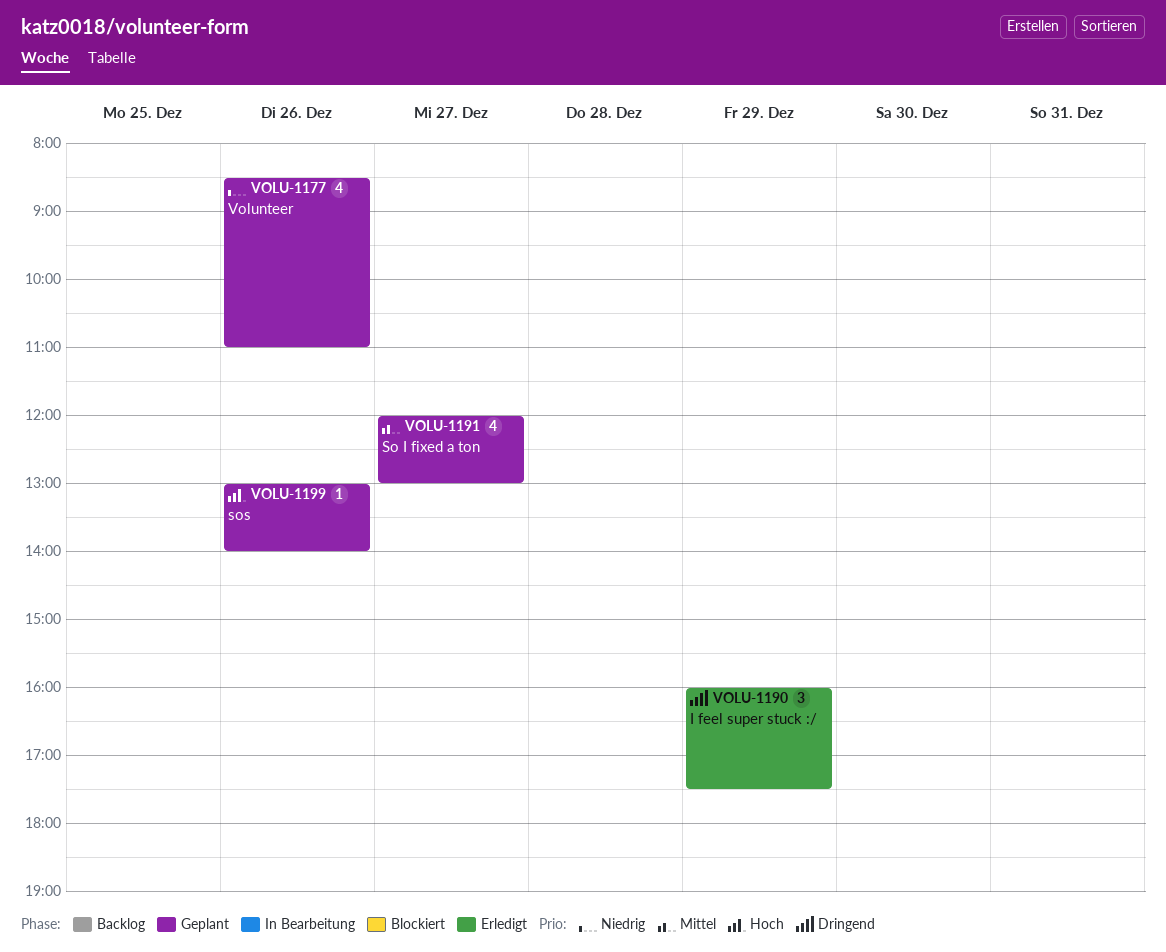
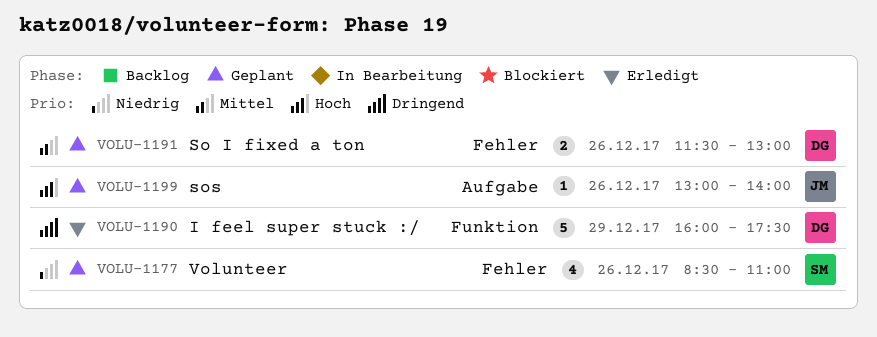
VOLU-1190, estimate: 3 -> 5
VOLU-1191, estimate: 4 -> 2
VOLU-1191, day: Dec 27 -> Dec 26
VOLU-1191, begins: 12:00 -> 11:30

